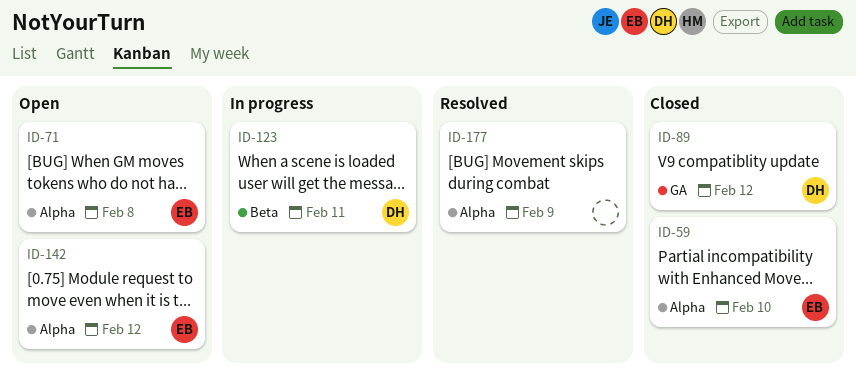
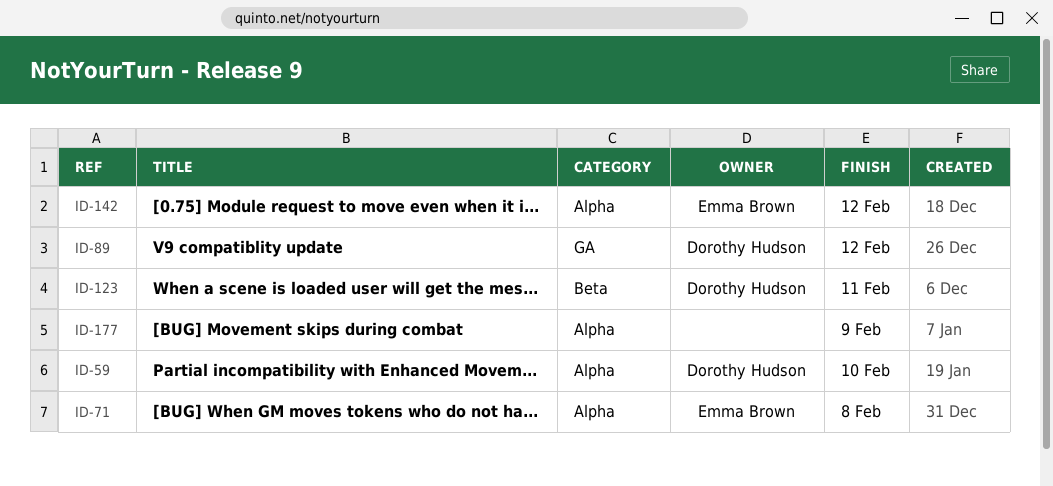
ID-59, owner: Emma Brown -> Dorothy Hudson

